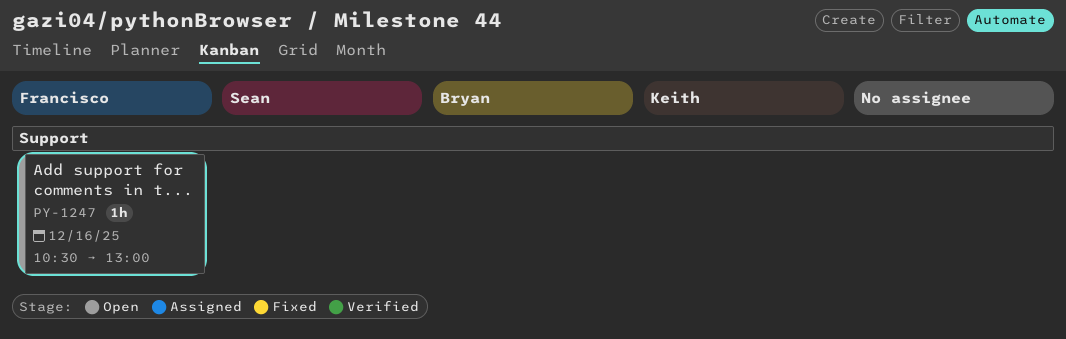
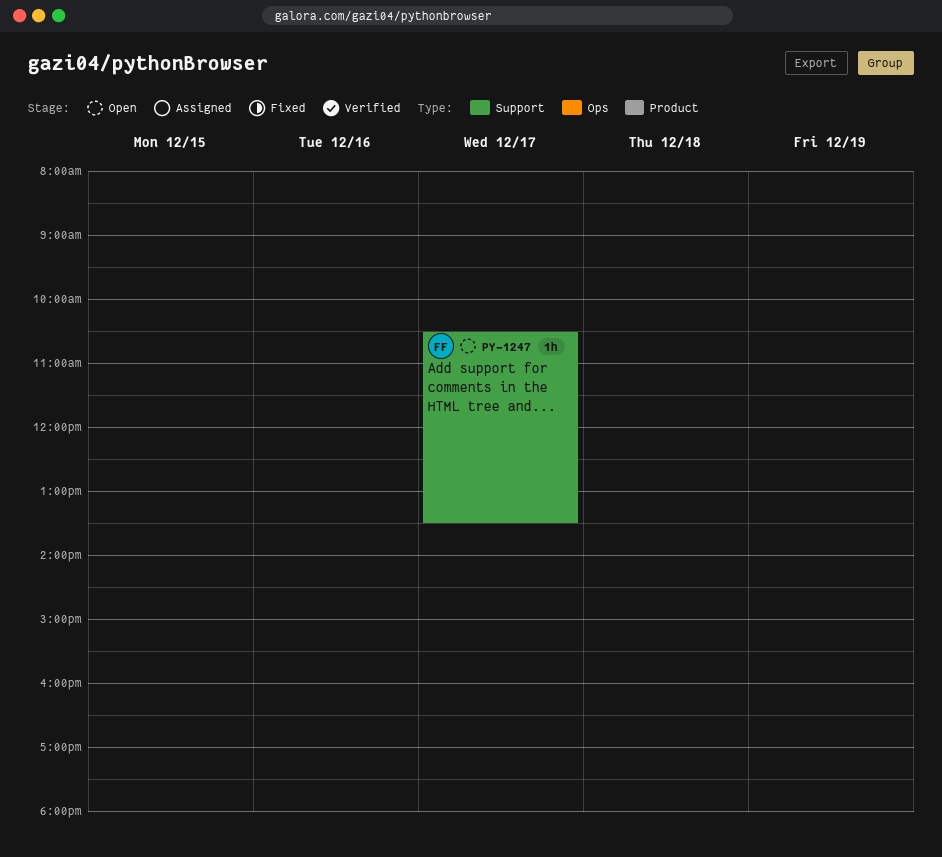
PY-1247, day: Dec 16 -> Dec 17
PY-1247, ends: 13:00 -> 13:30

